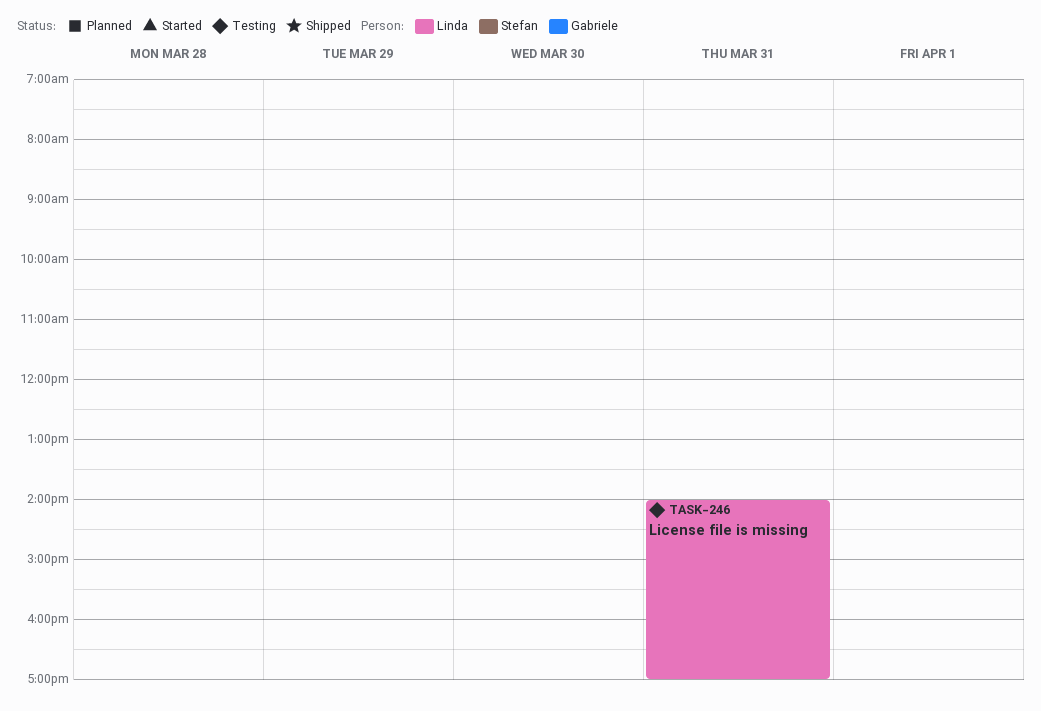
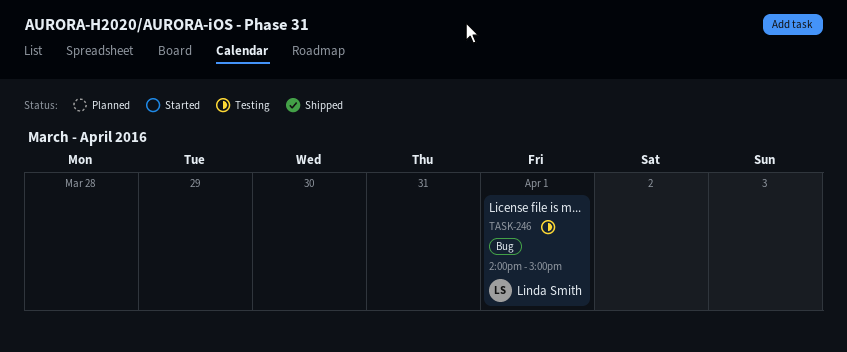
TASK-246, day: Mar 31 -> Apr 1
TASK-246, ends: 17:00 -> 15:00

